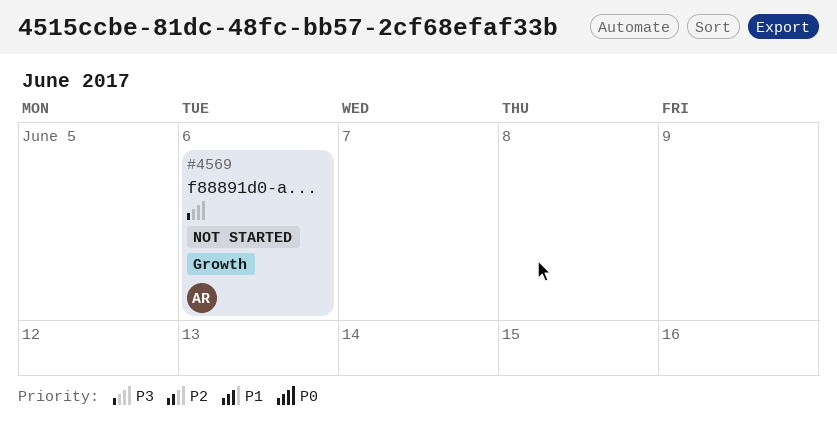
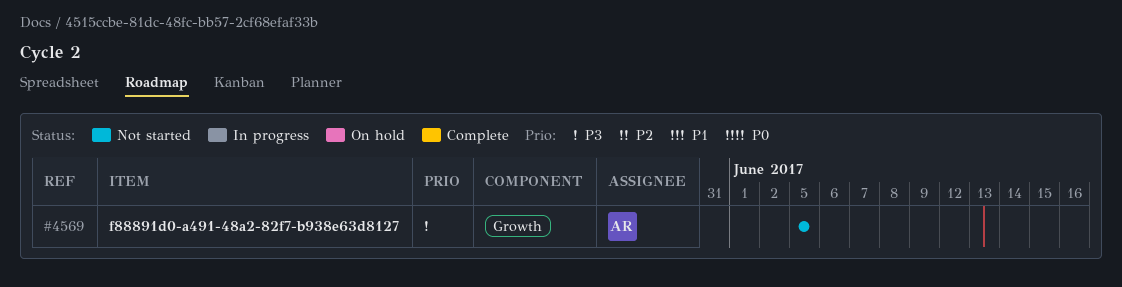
#4569, due: Jun 6 -> Jun 5

